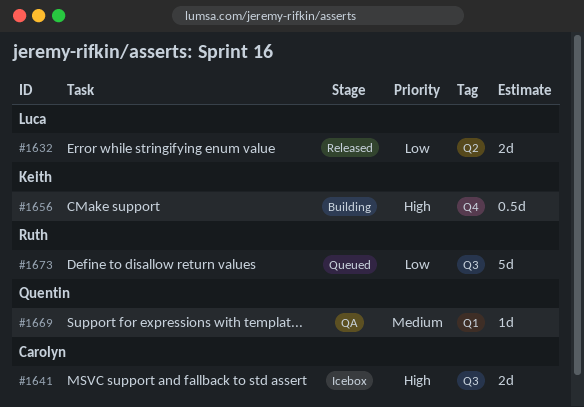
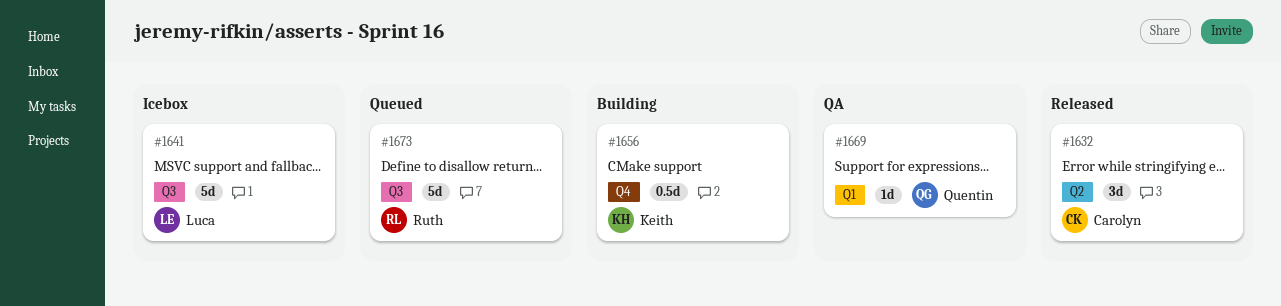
#1632, owner: Luca -> Carolyn
#1632, estimate: 2d -> 3d
#1641, owner: Carolyn -> Luca
#1641, estimate: 2d -> 5d

